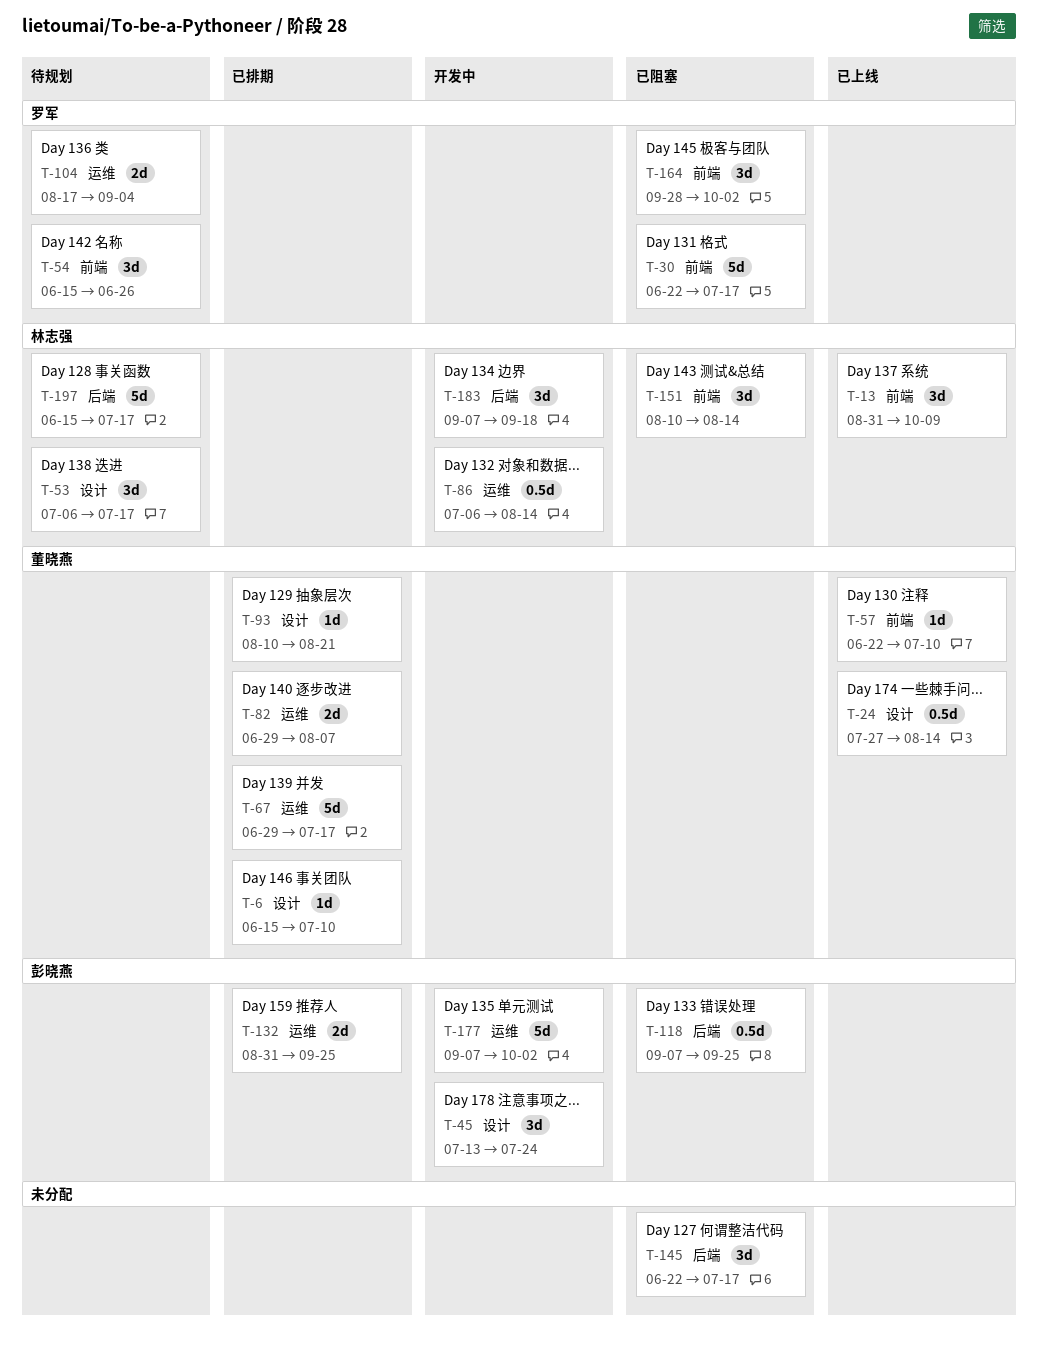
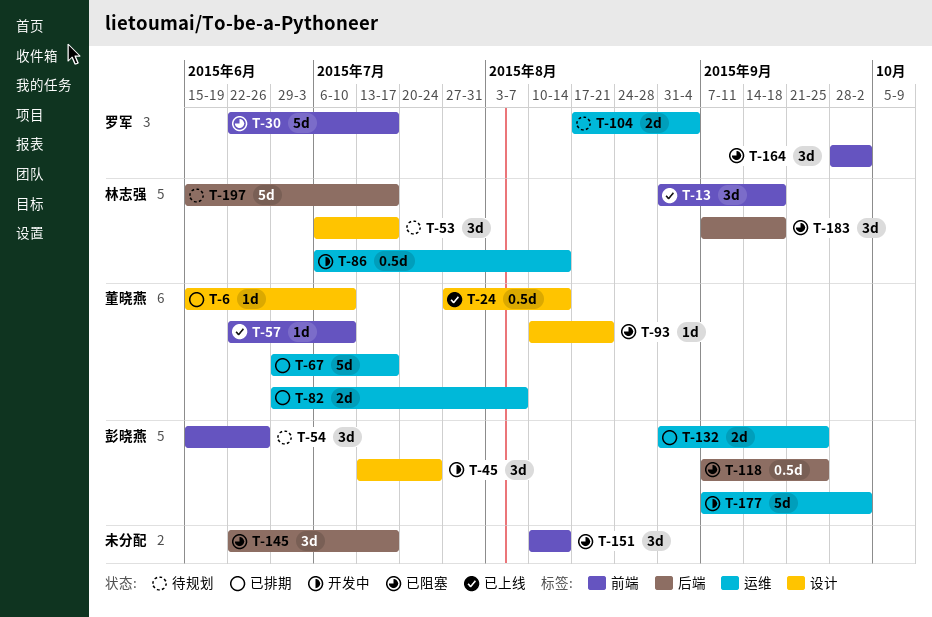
T-13, due: Oct 9 -> Sep 18
T-54, owner: 罗军 -> 彭晓燕
T-93, status: 已排期 -> 已阻塞
T-151, owner: 林志强 -> none
T-183, status: 开发中 -> 已阻塞

